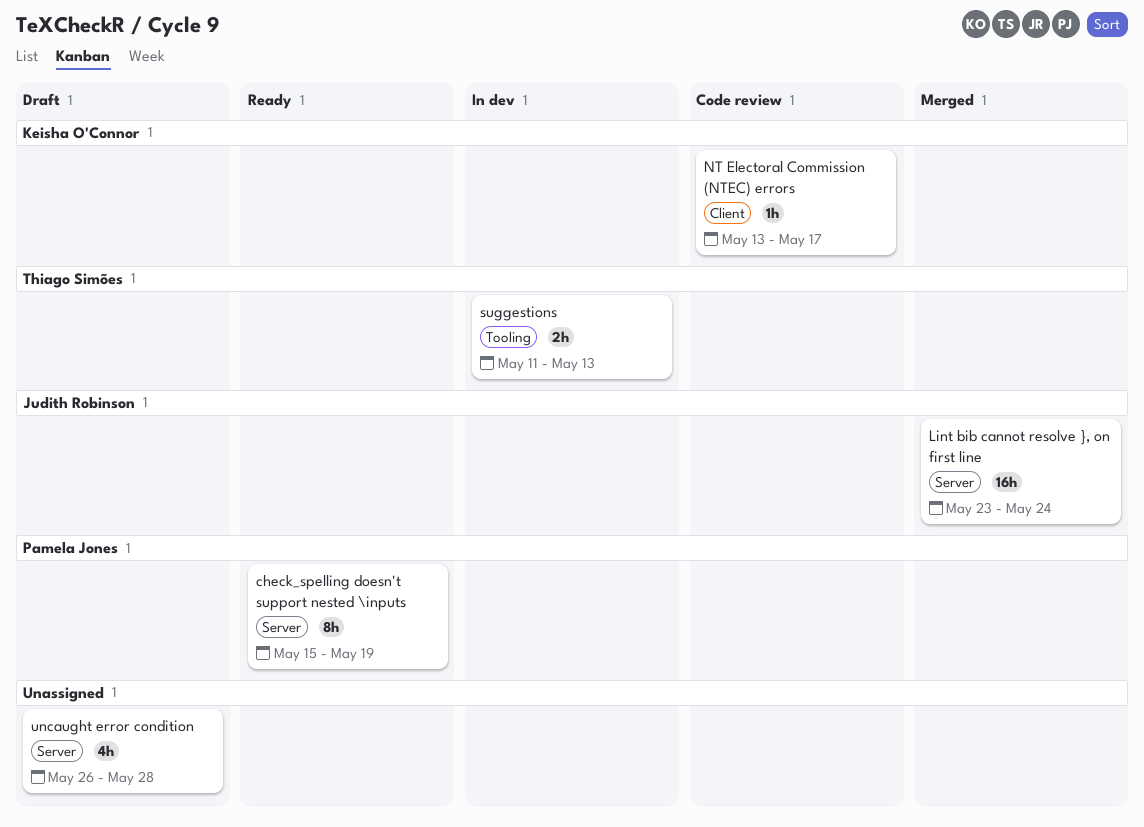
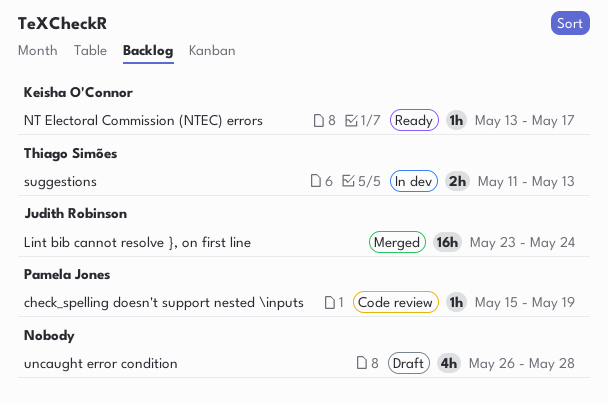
check_spelling doesn't support nested \inputs, status: Ready -> Code review
check_spelling doesn't support nested \inputs, estimate: 8h -> 1h
NT Electoral Commission (NTEC) errors, status: Code review -> Ready

